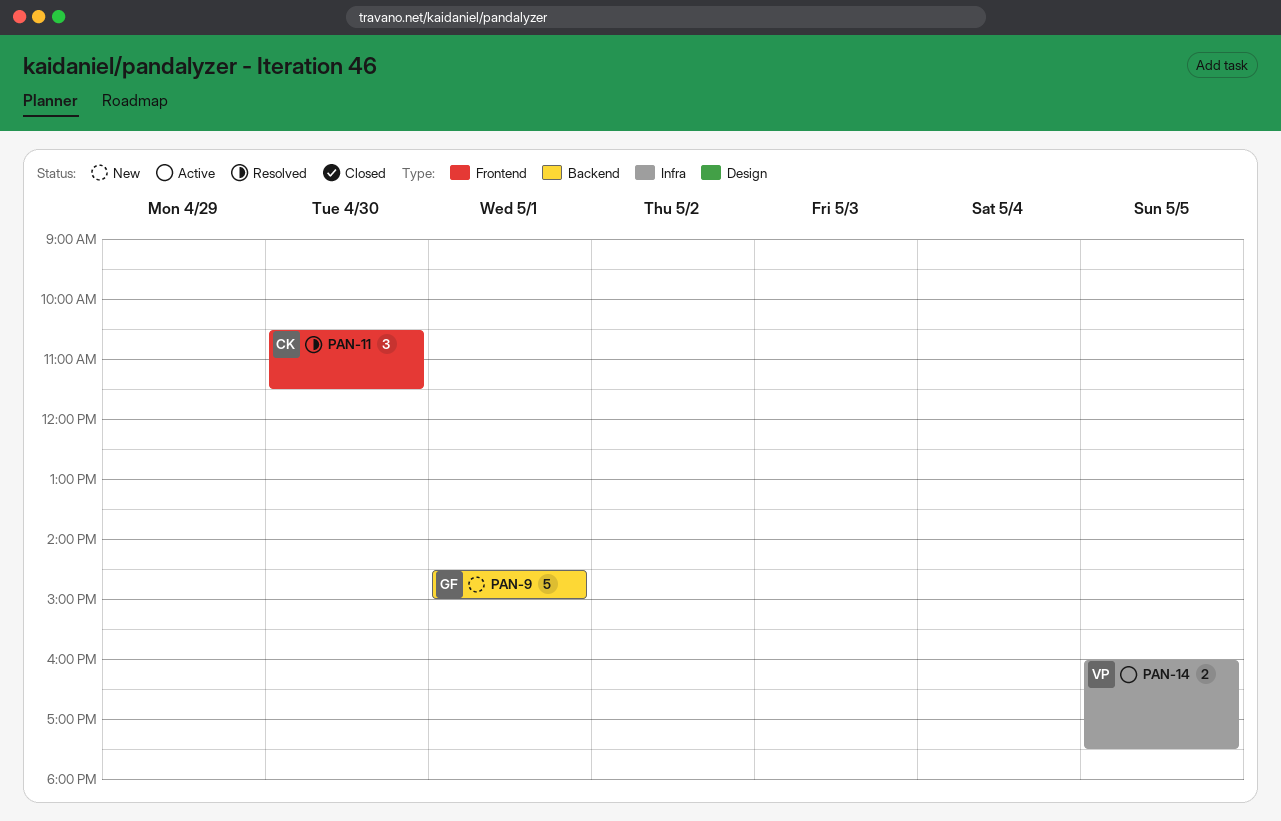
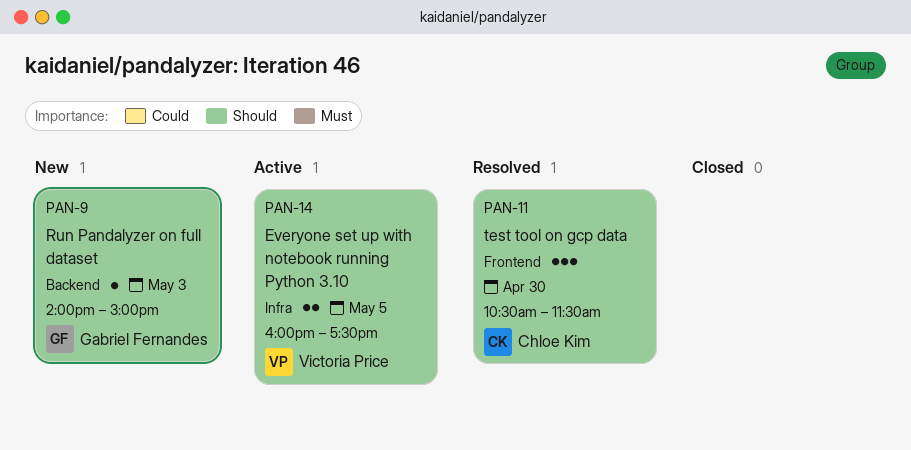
PAN-9, estimate: 5 -> 1
PAN-9, day: May 1 -> May 3
PAN-9, begins: 14:30 -> 14:00

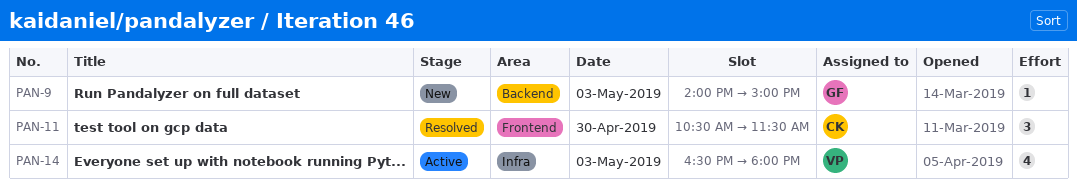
PAN-14, estimate: 2 -> 4
PAN-14, day: May 5 -> May 3
PAN-14, begins: 16:00 -> 16:30
PAN-14, ends: 17:30 -> 18:00

